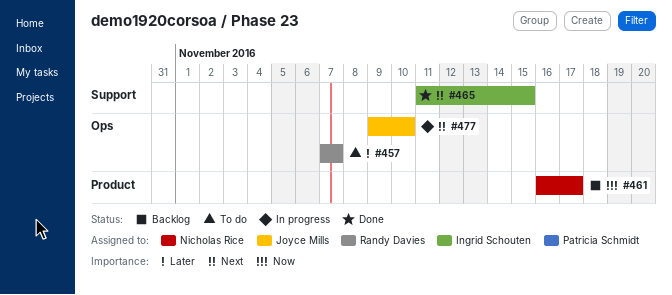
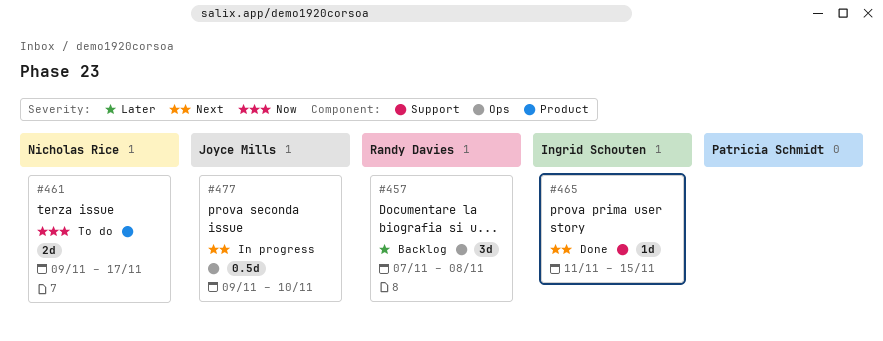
#457, status: To do -> Backlog
#457, due: Nov 7 -> Nov 8
#461, status: Backlog -> To do
#461, start: Nov 16 -> Nov 9

